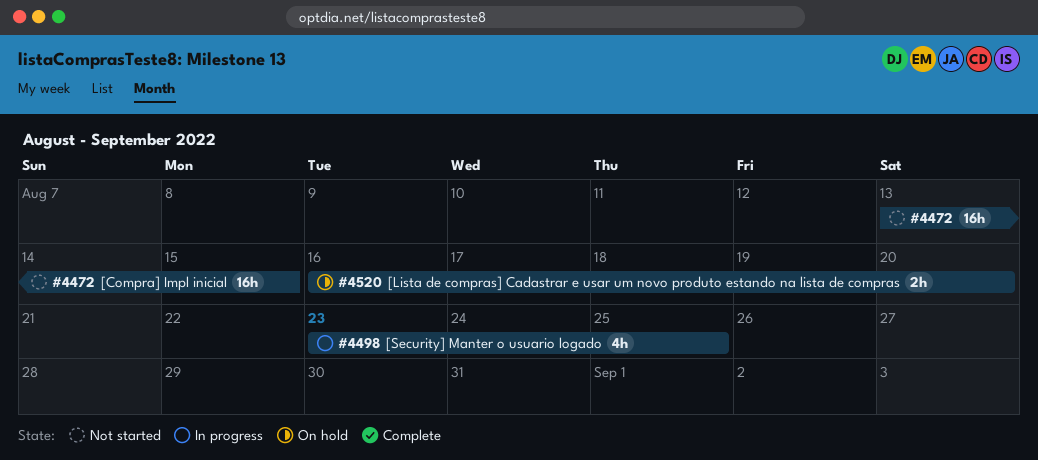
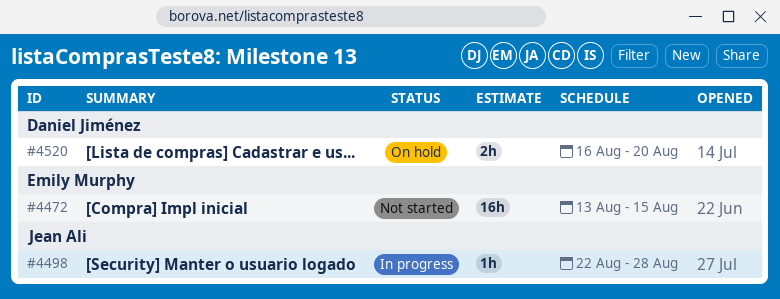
#4498, estimate: 4h -> 1h
#4498, start: Aug 23 -> Aug 22
#4498, due: Aug 25 -> Aug 28

